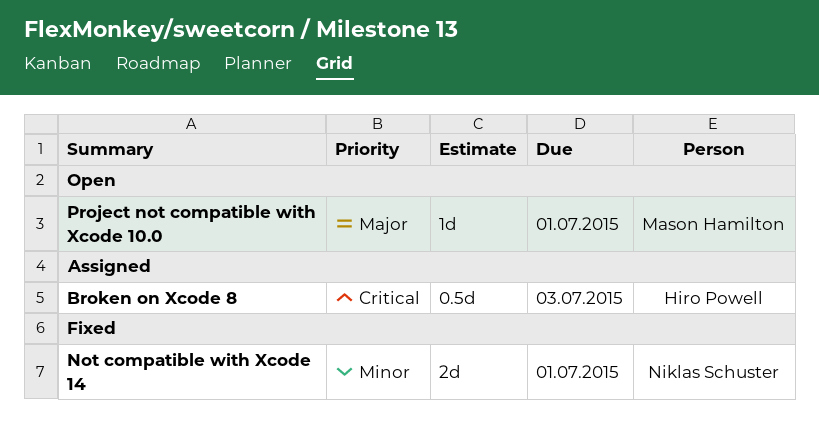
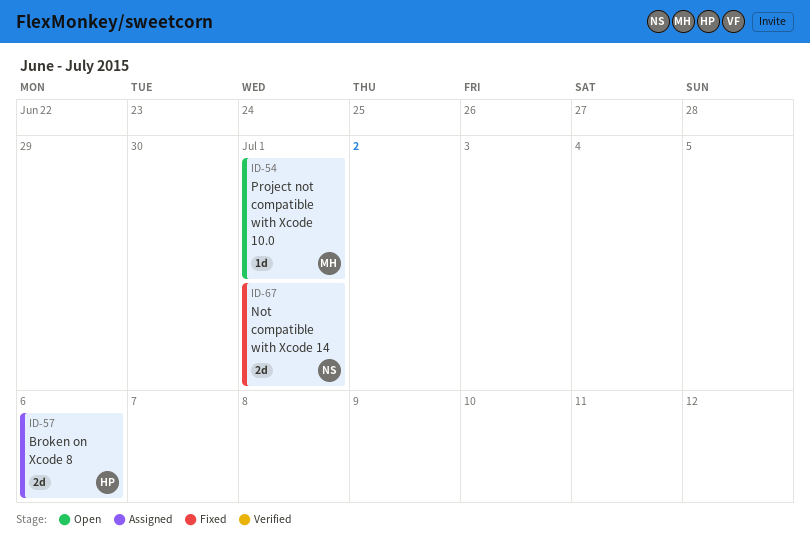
Broken on Xcode 8, estimate: 0.5d -> 2d
Broken on Xcode 8, due: Jul 3 -> Jul 6

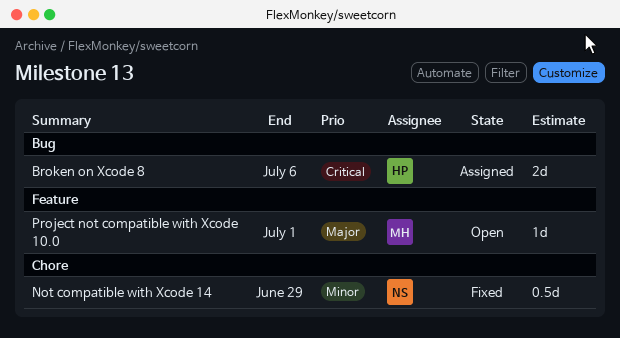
Not compatible with Xcode 14, estimate: 2d -> 0.5d
Not compatible with Xcode 14, due: Jul 1 -> Jun 29

